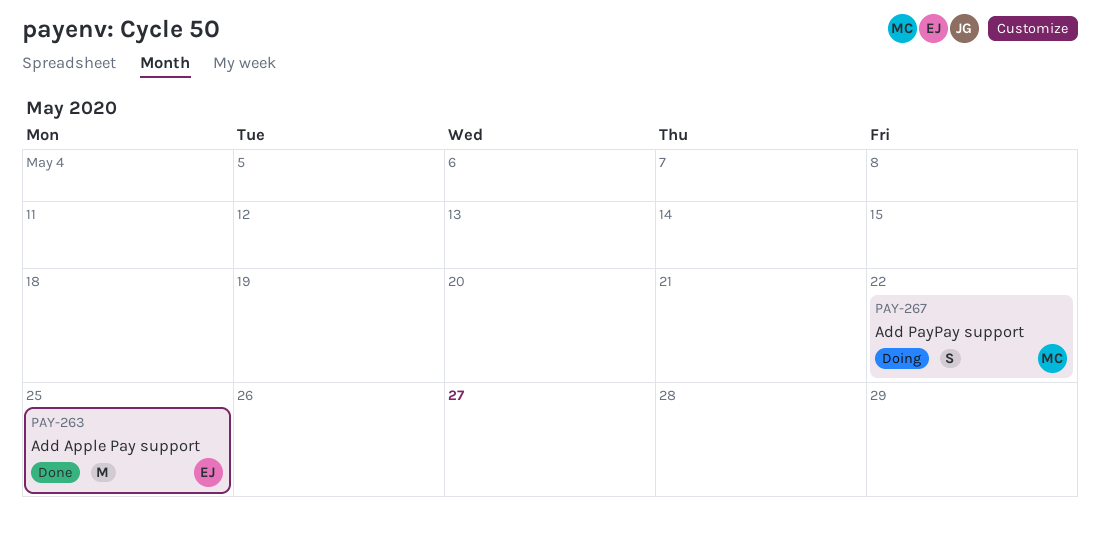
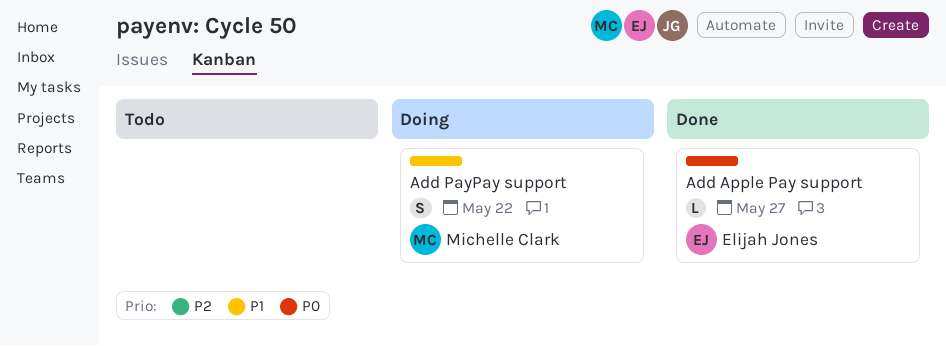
Add Apple Pay support, estimate: M -> L
Add Apple Pay support, due: May 25 -> May 27

